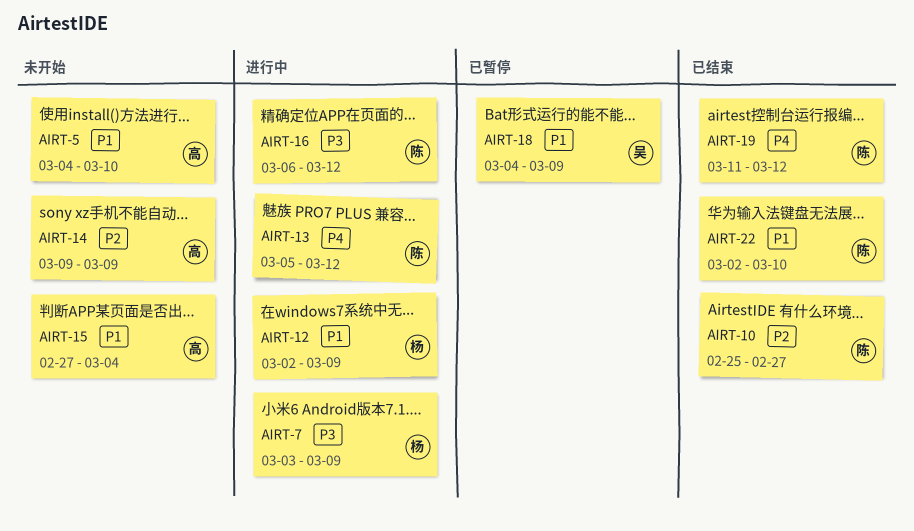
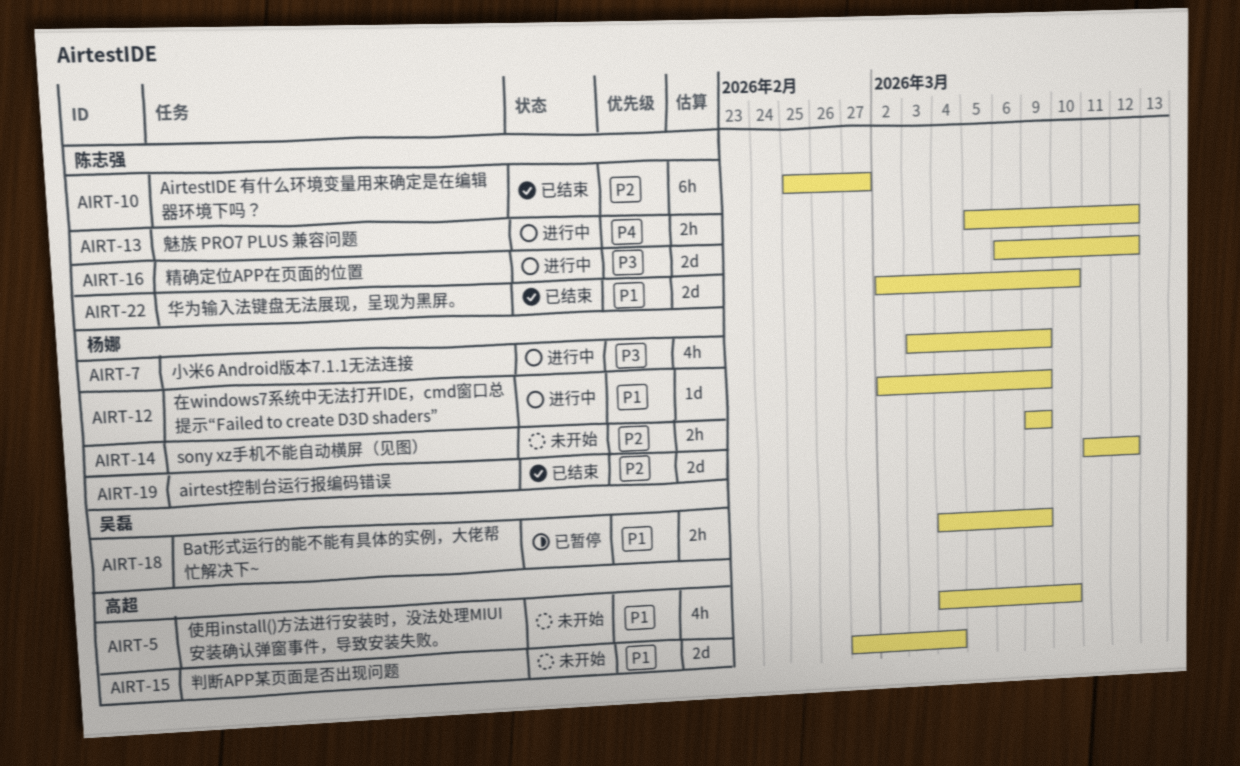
AIRT-14, owner: 高超 -> 杨娜
AIRT-19, owner: 陈志强 -> 杨娜
AIRT-19, priority: P4 -> P2

